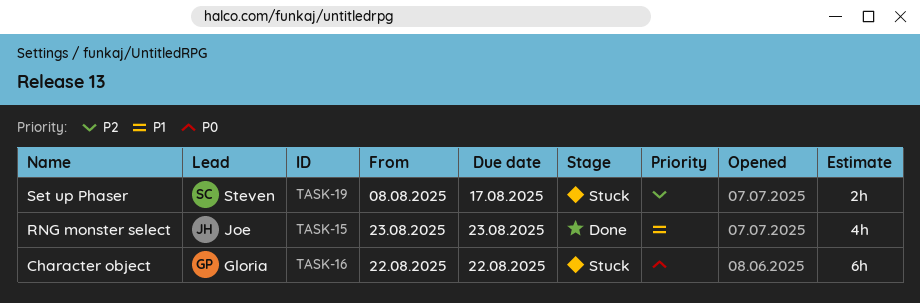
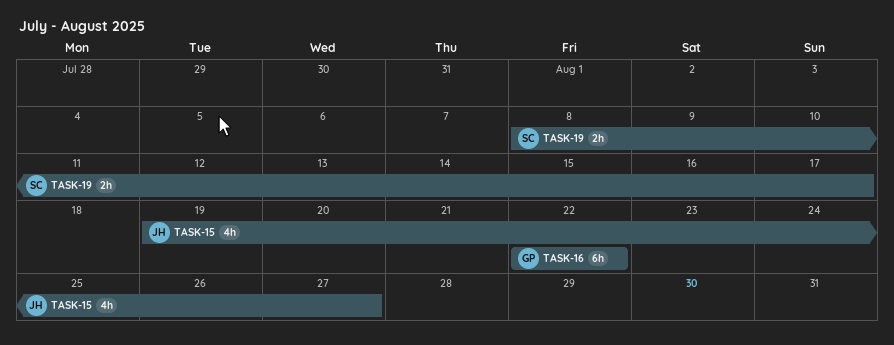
TASK-15, start: Aug 23 -> Aug 19
TASK-15, due: Aug 23 -> Aug 27

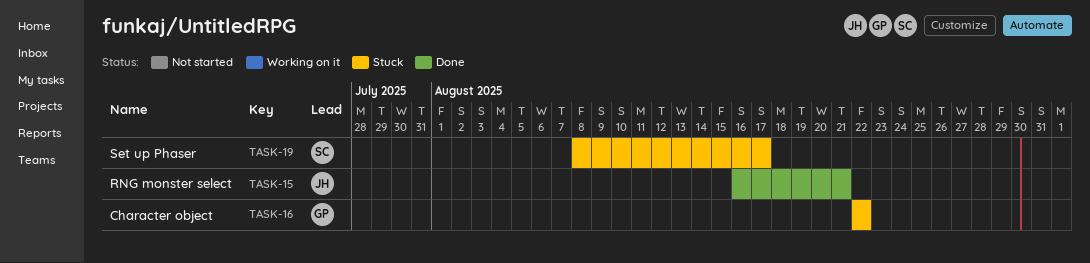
TASK-15, start: Aug 19 -> Aug 16
TASK-15, due: Aug 27 -> Aug 21

